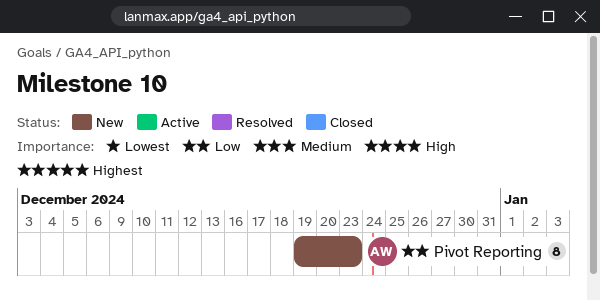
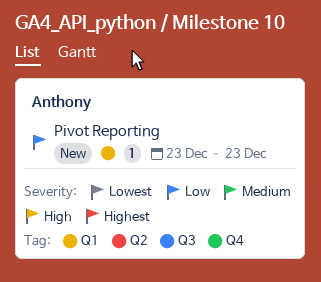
Pivot Reporting, estimate: 8 -> 1
Pivot Reporting, start: Dec 19 -> Dec 23

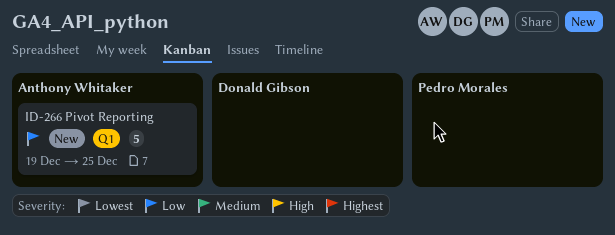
Pivot Reporting, estimate: 1 -> 5
Pivot Reporting, start: Dec 23 -> Dec 19
Pivot Reporting, due: Dec 23 -> Dec 25

